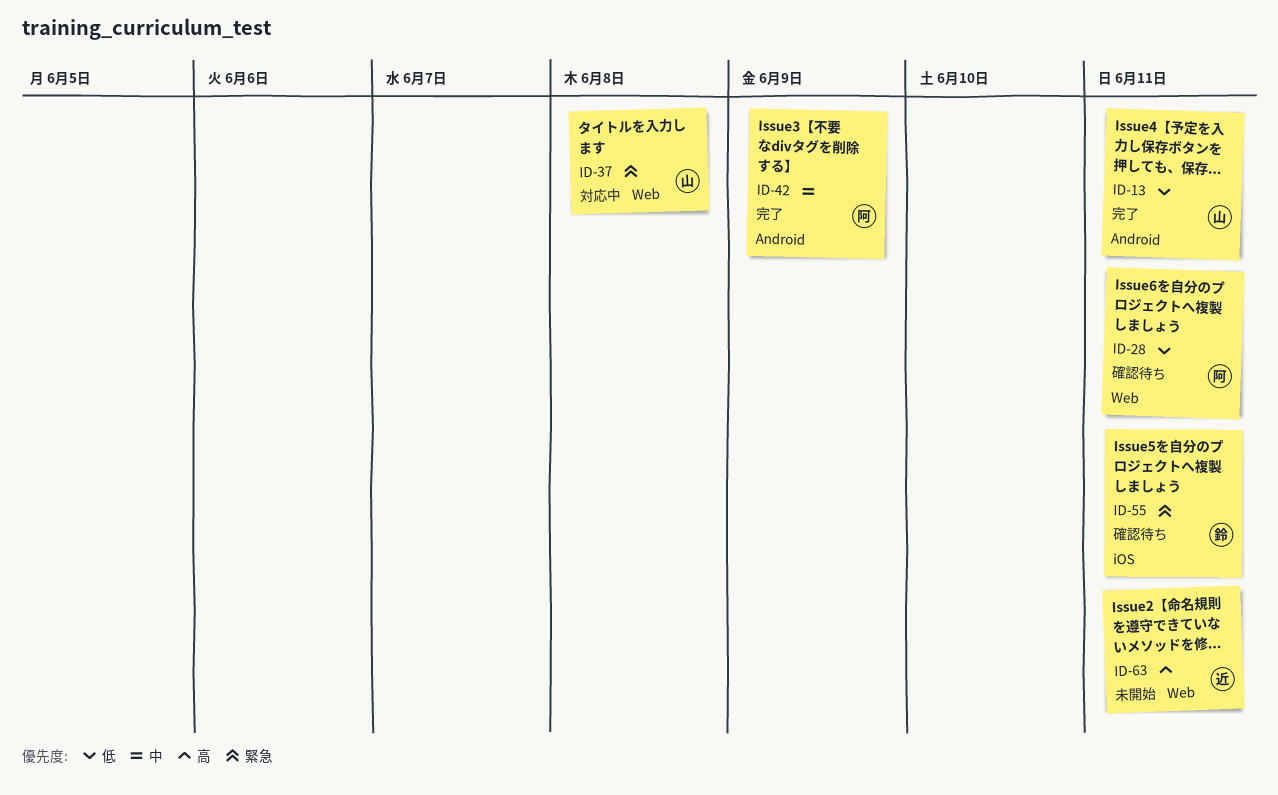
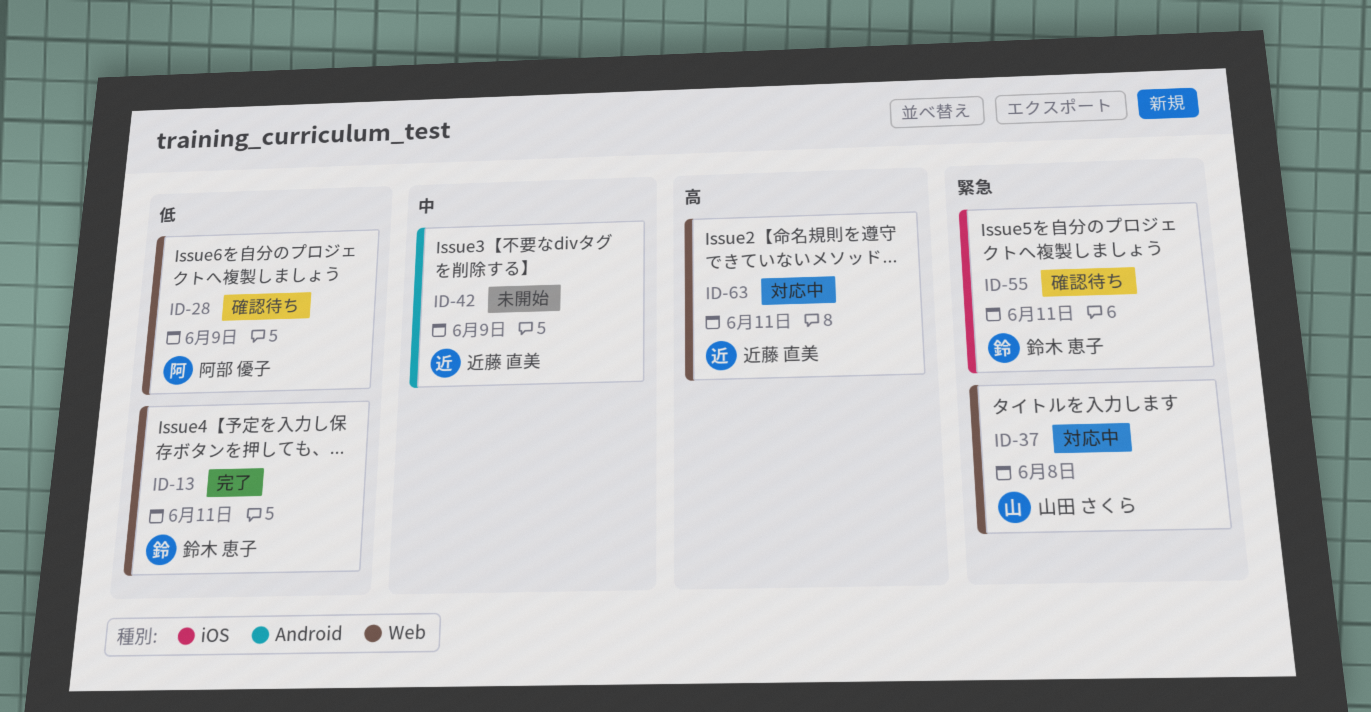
ID-13, owner: 山田 さくら -> 鈴木 恵子
ID-13, label: Android -> Web
ID-28, due: Jun 11 -> Jun 9
ID-42, status: 完了 -> 未開始
ID-42, owner: 阿部 優子 -> 近藤 直美
ID-63, status: 未開始 -> 対応中

